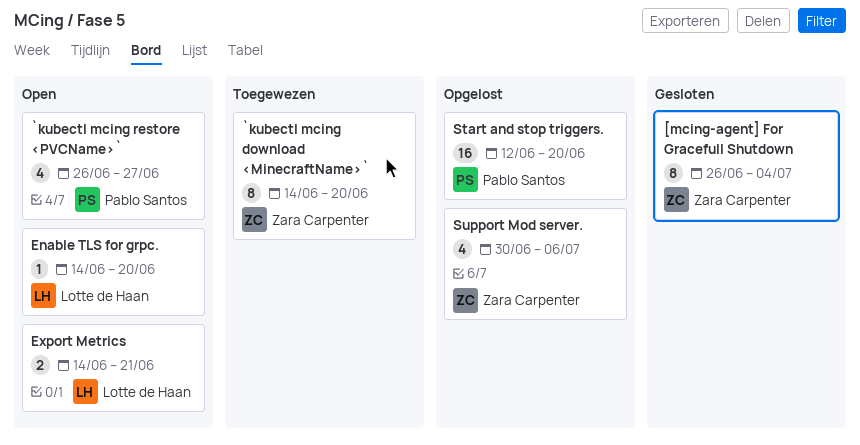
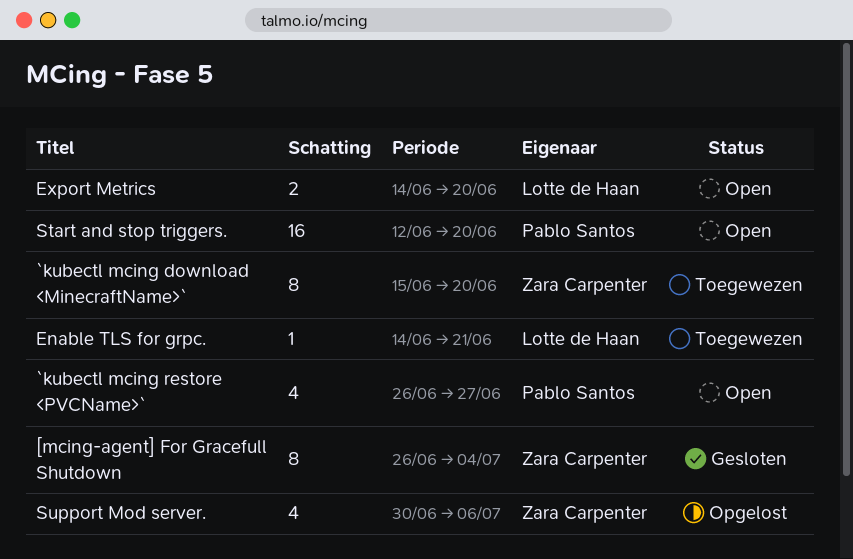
`kubectl mcing download <MinecraftName>`, start: Jun 14 -> Jun 15
Enable TLS for grpc., status: Open -> Toegewezen
Enable TLS for grpc., due: Jun 20 -> Jun 21
Export Metrics, due: Jun 21 -> Jun 20
Start and stop triggers., status: Opgelost -> Open

